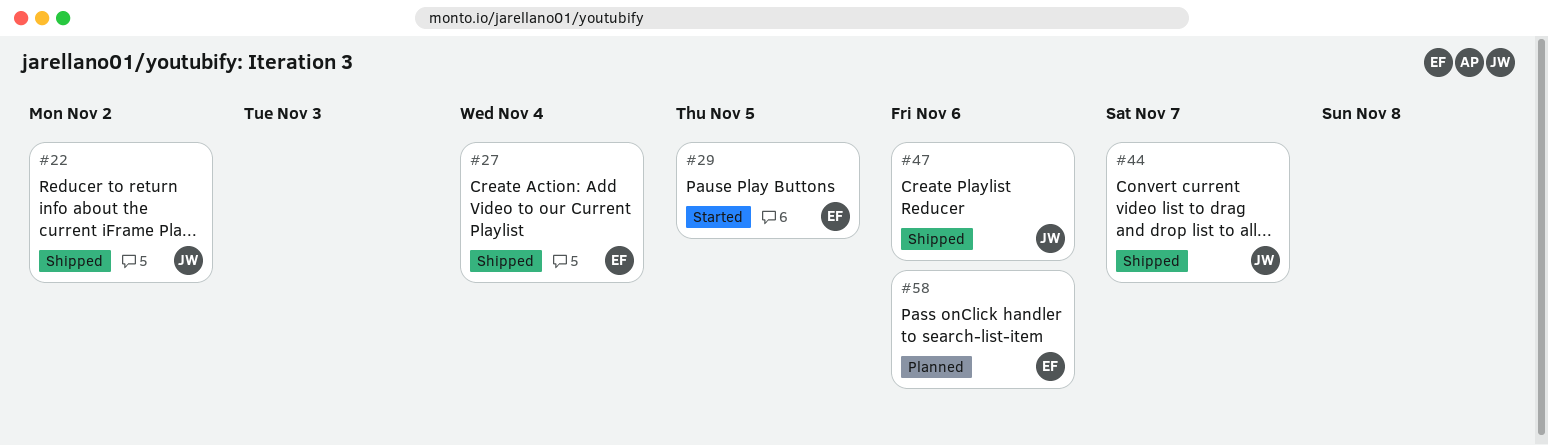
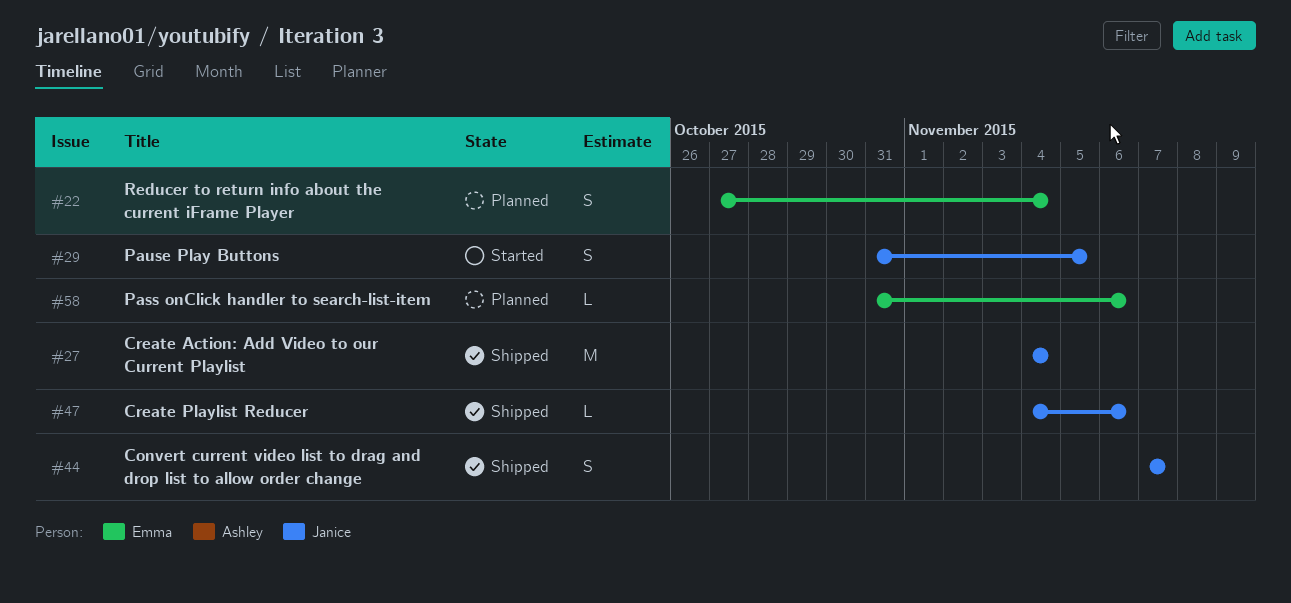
#22, status: Shipped -> Planned
#22, owner: Janice -> Emma
#22, due: Nov 2 -> Nov 4
#27, owner: Emma -> Janice
#29, owner: Emma -> Janice

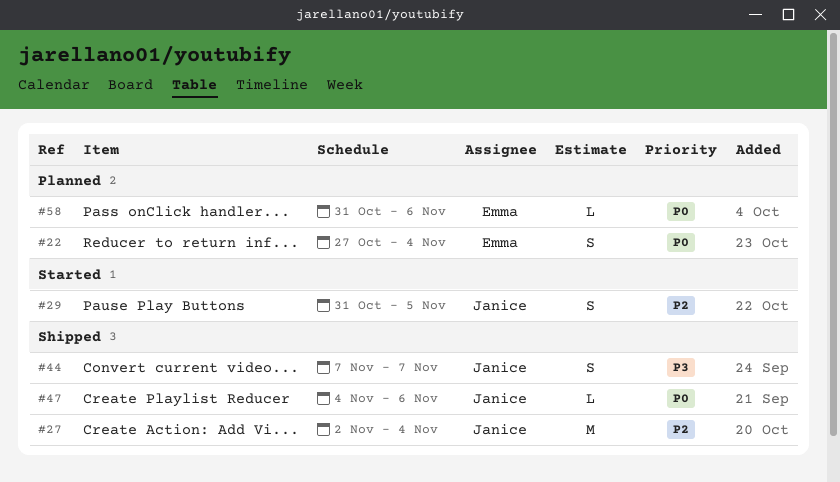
#27, start: Nov 4 -> Nov 2

